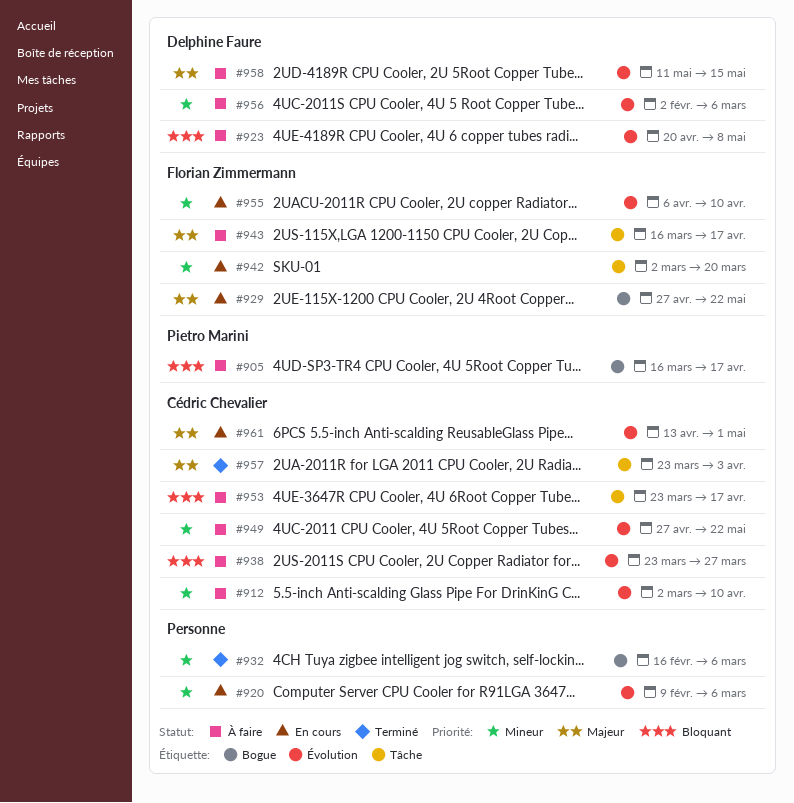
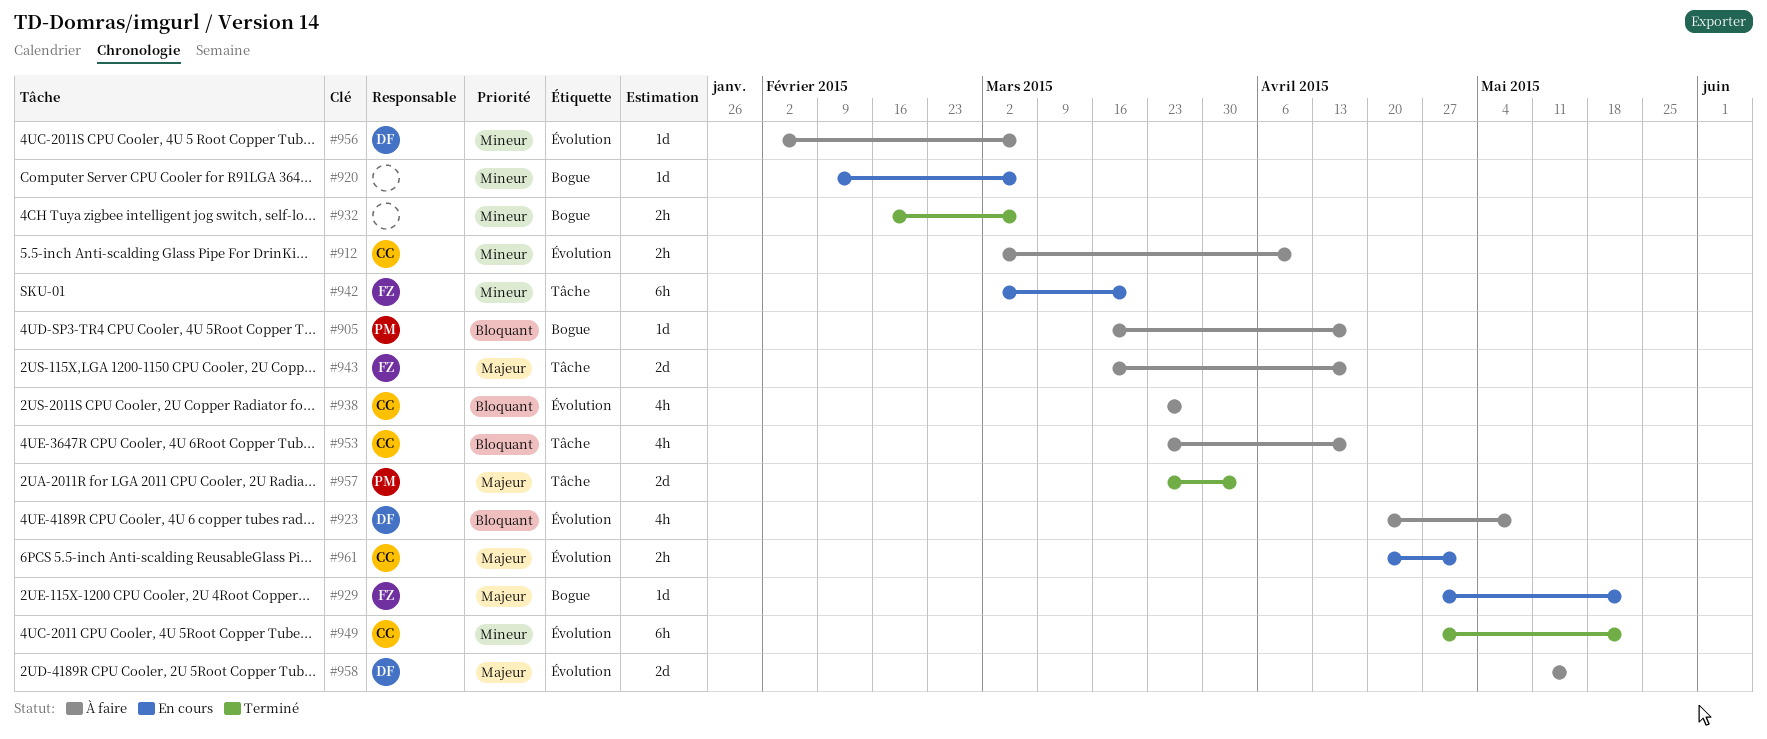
#920, label: Évolution -> Bogue
#949, status: À faire -> Terminé
#955: present -> none
#957, owner: Cédric Chevalier -> Pietro Marini
#961, start: Apr 13 -> Apr 20

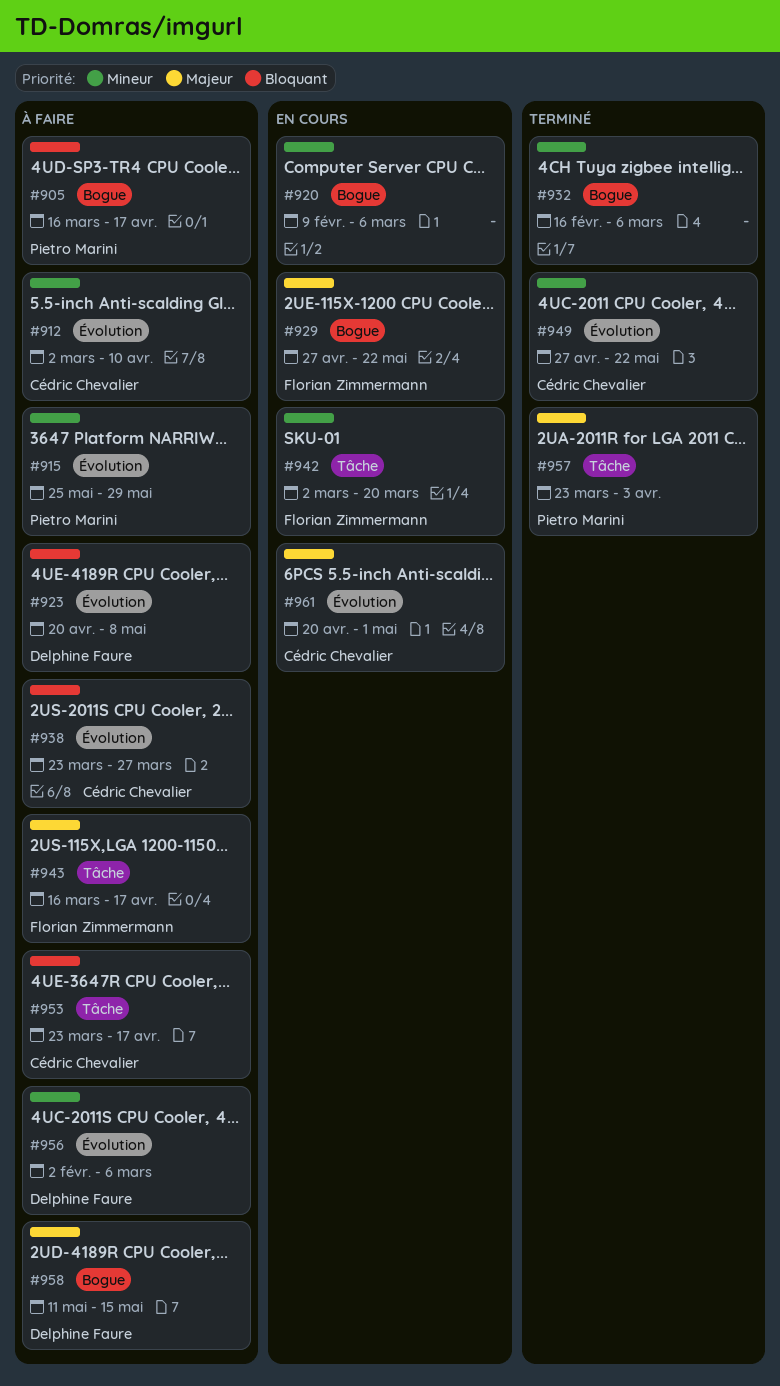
#915: none -> present
#958, label: Évolution -> Bogue

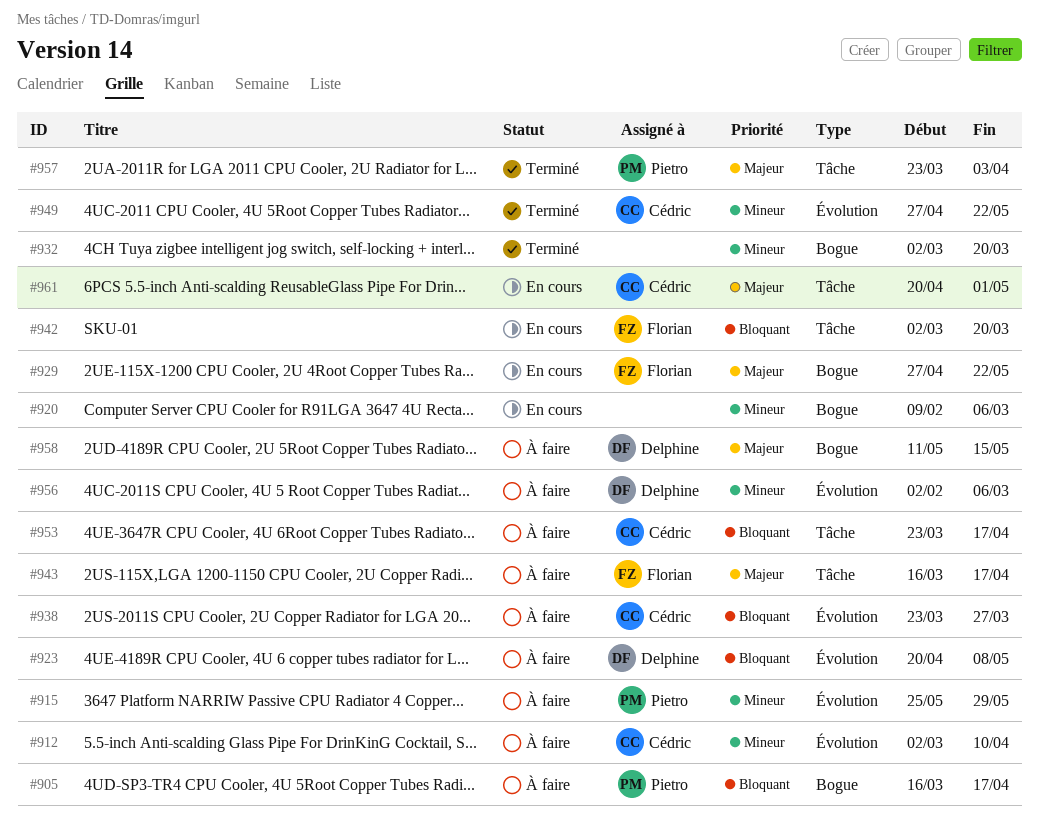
#932, start: Feb 16 -> Mar 2
#932, due: Mar 6 -> Mar 20
#942, priority: Mineur -> Bloquant
#961, label: Évolution -> Tâche

